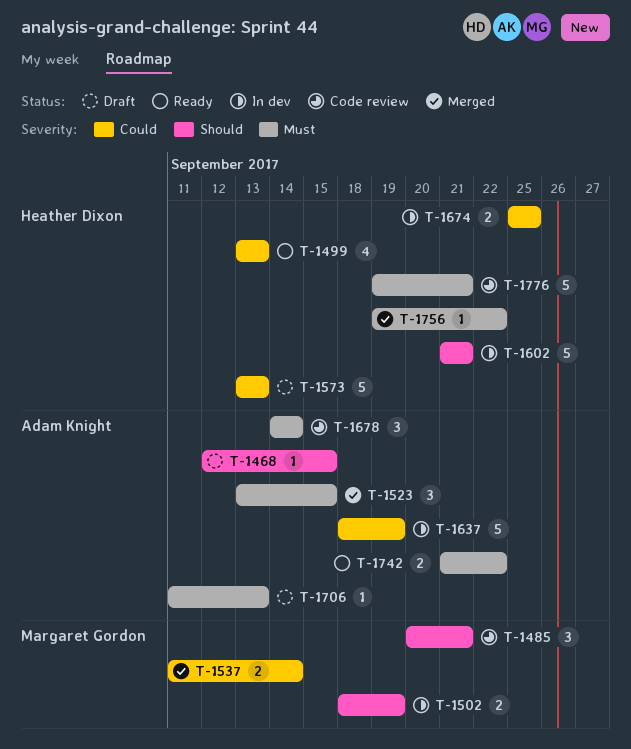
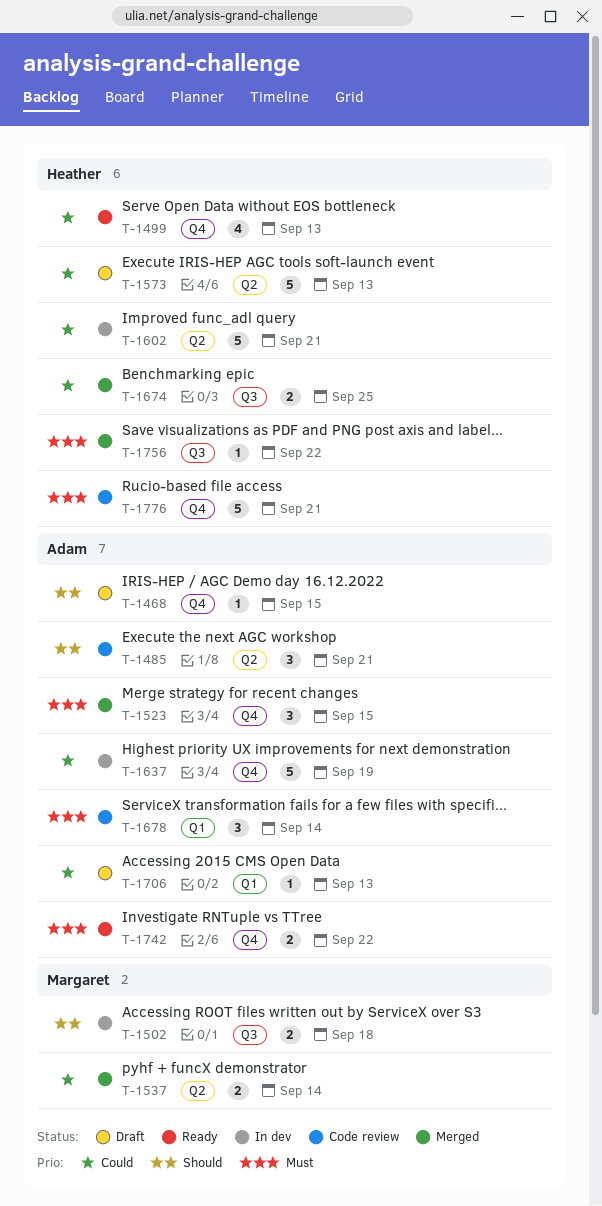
T-1485, owner: Margaret Gordon -> Adam Knight
T-1502, due: Sep 19 -> Sep 18
T-1602, priority: Should -> Could
T-1674, status: In dev -> Merged
T-1706, priority: Must -> Could

